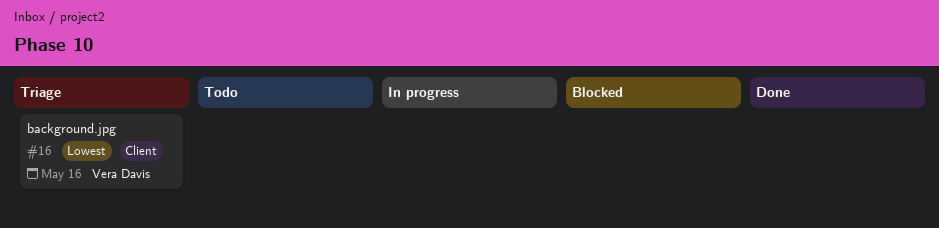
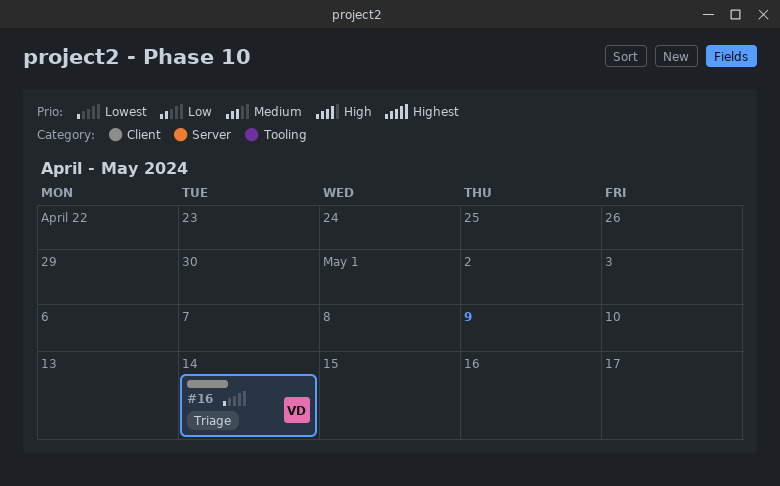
#16, due: May 16 -> May 14

